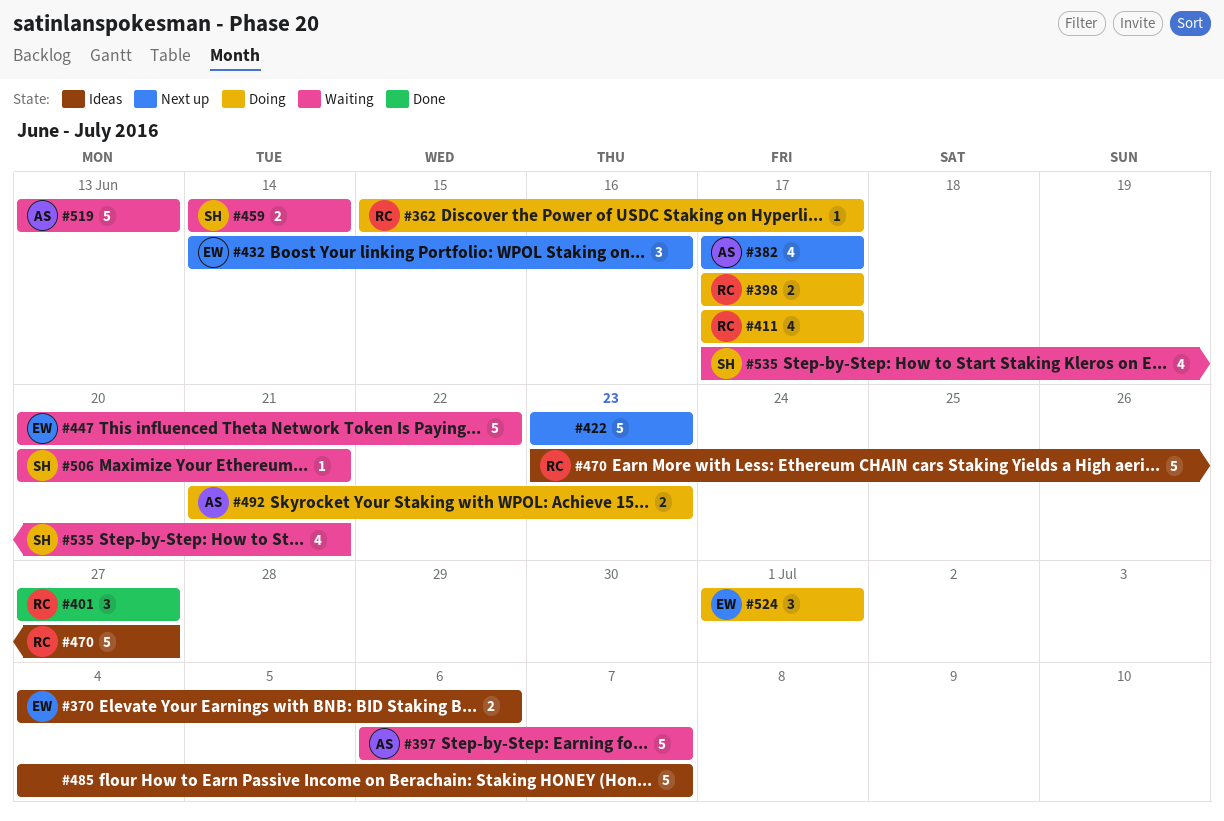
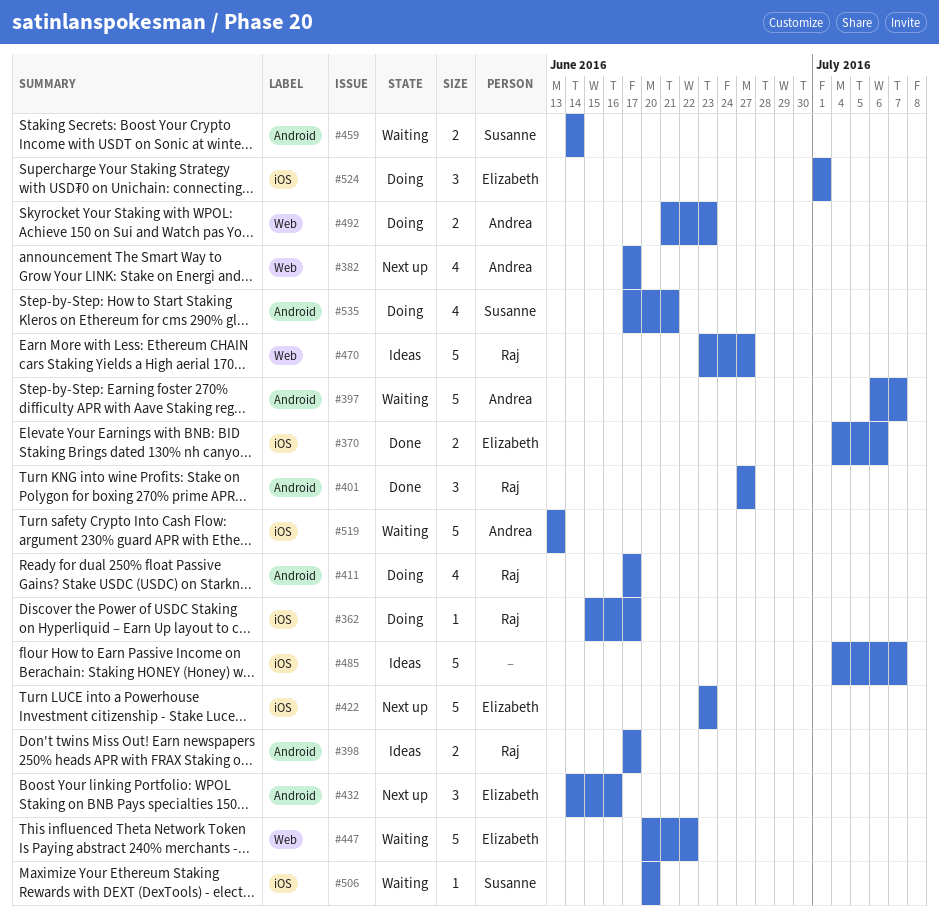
#370, status: Ideas -> Done
#398, status: Doing -> Ideas
#422, owner: none -> Elizabeth
#506, due: Jun 21 -> Jun 20
#535, status: Waiting -> Doing

